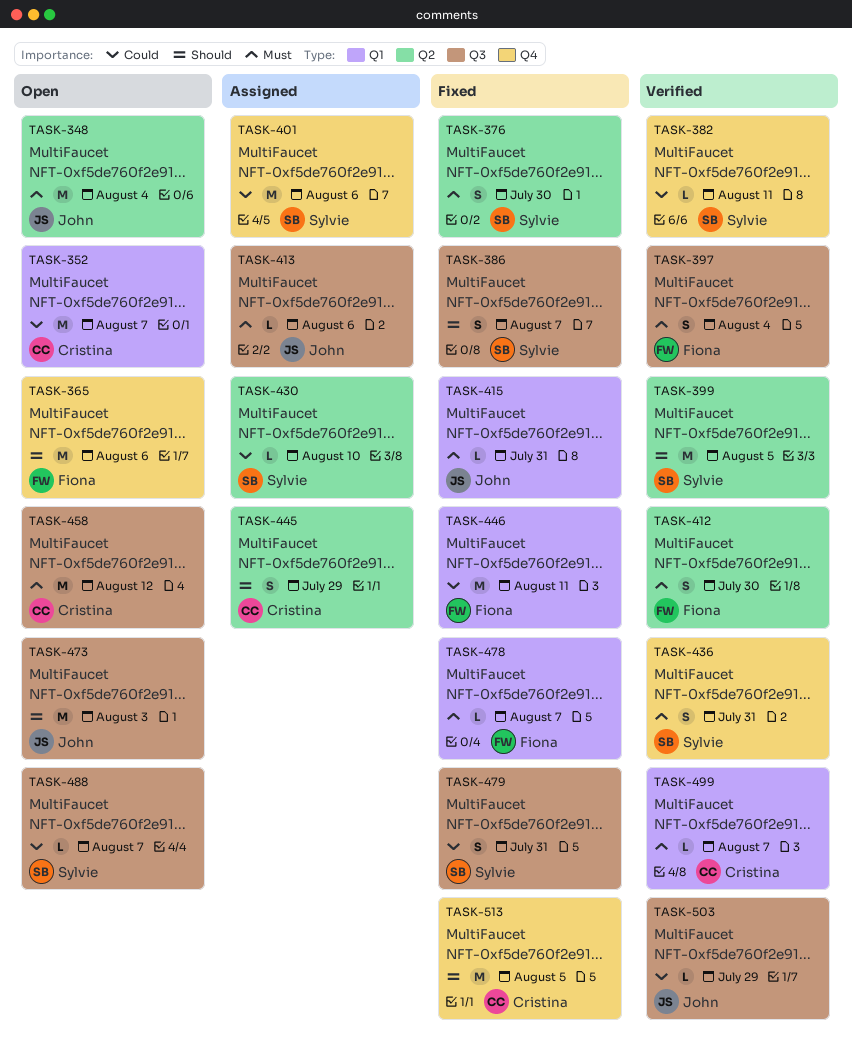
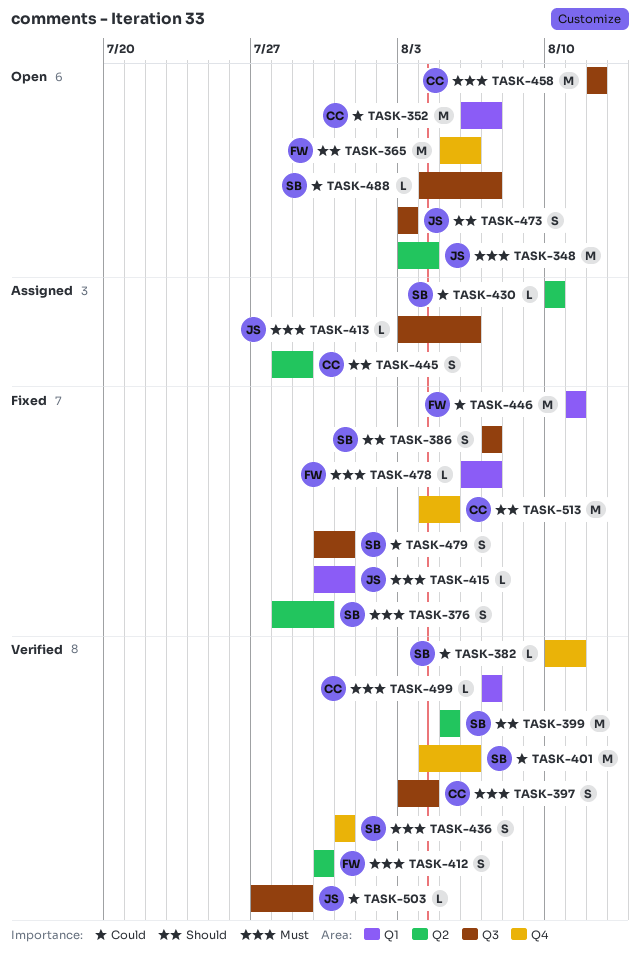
TASK-397, owner: Fiona -> Cristina
TASK-401, status: Assigned -> Verified
TASK-473, estimate: M -> S

